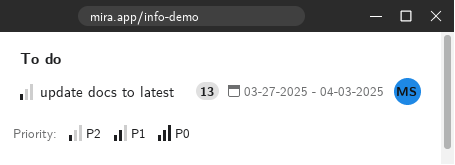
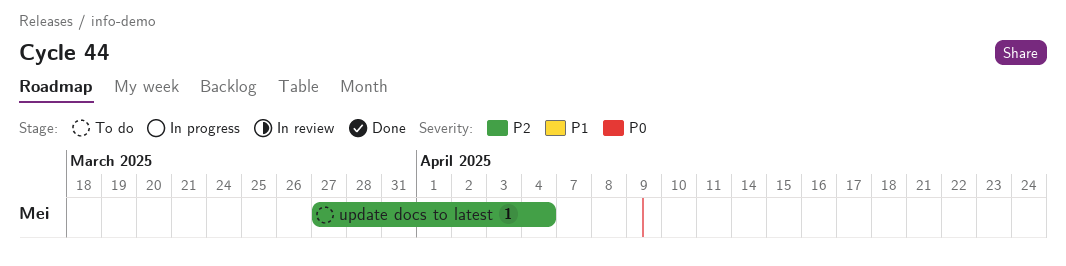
update docs to latest, estimate: 13 -> 1
update docs to latest, due: Apr 3 -> Apr 4

